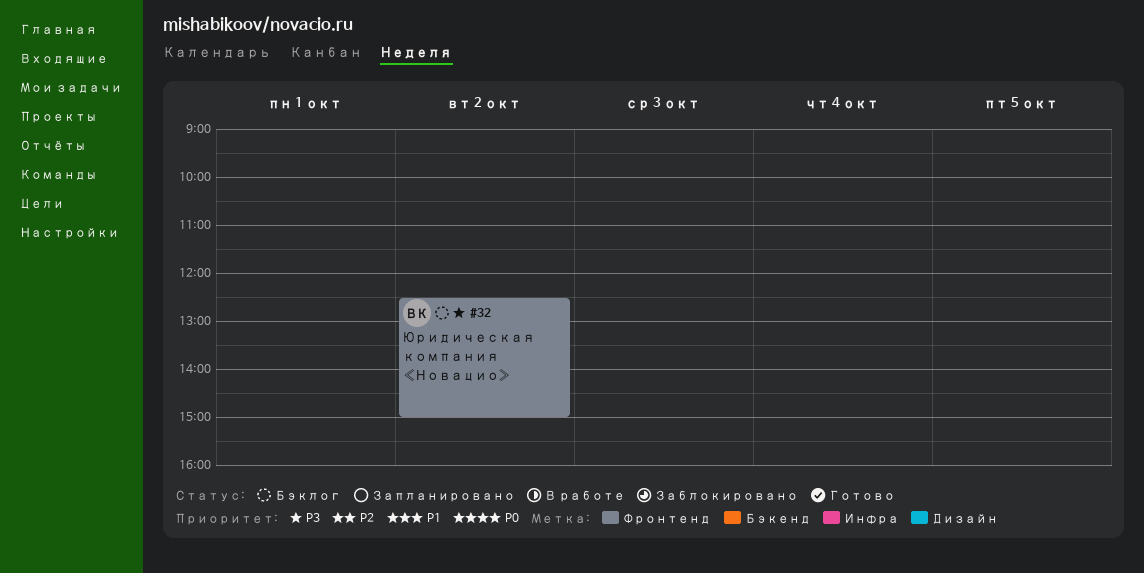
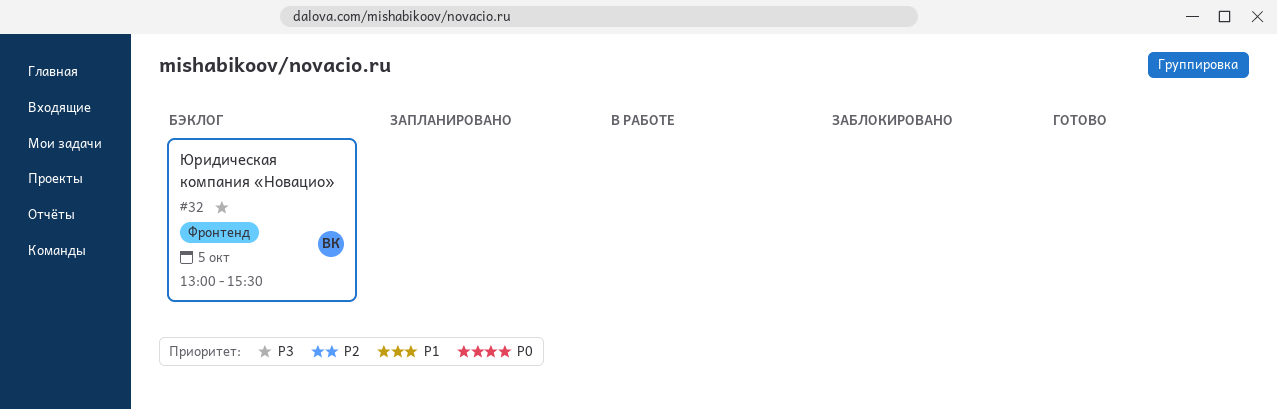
#32, day: Oct 2 -> Oct 5
#32, begins: 12:30 -> 13:00
#32, ends: 15:00 -> 15:30

